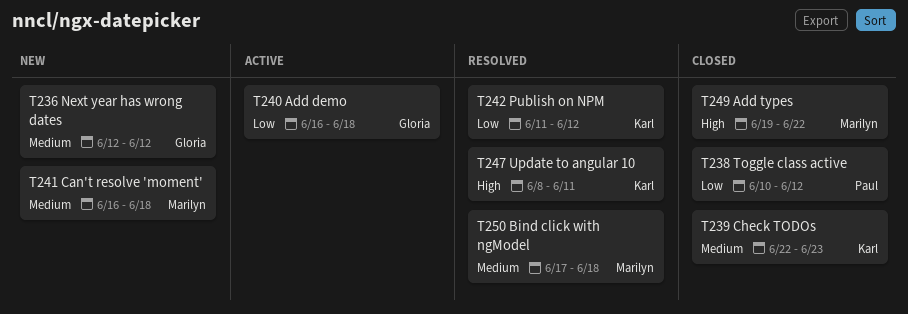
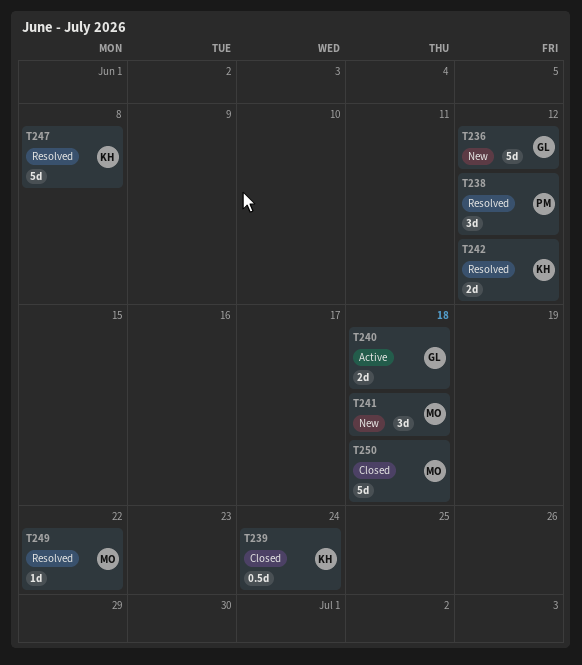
T238, status: Closed -> Resolved
T239, due: Jun 23 -> Jun 24
T247, due: Jun 11 -> Jun 8
T249, status: Closed -> Resolved
T250, status: Resolved -> Closed

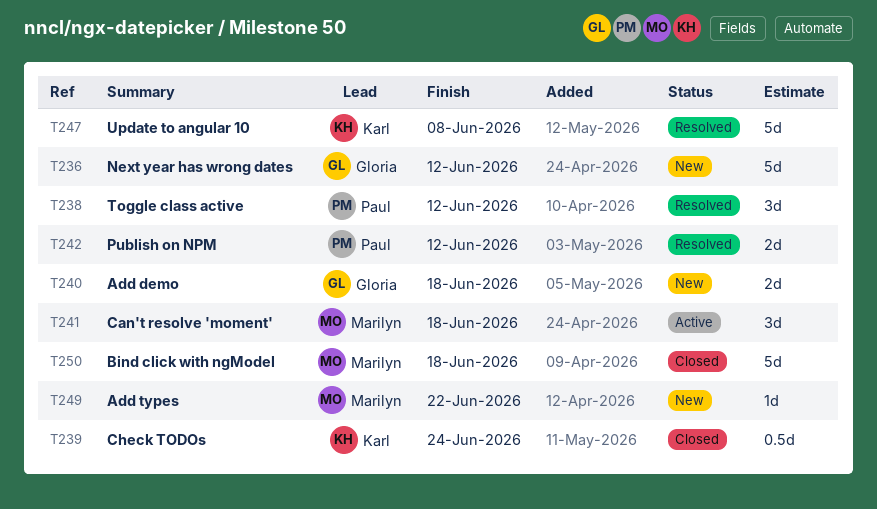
T240, status: Active -> New
T241, status: New -> Active
T242, owner: Karl -> Paul
T249, status: Resolved -> New

